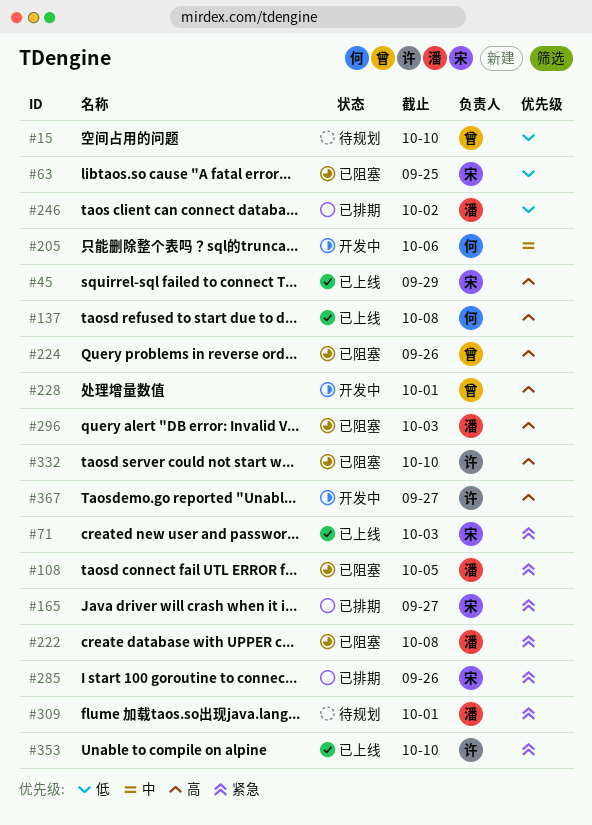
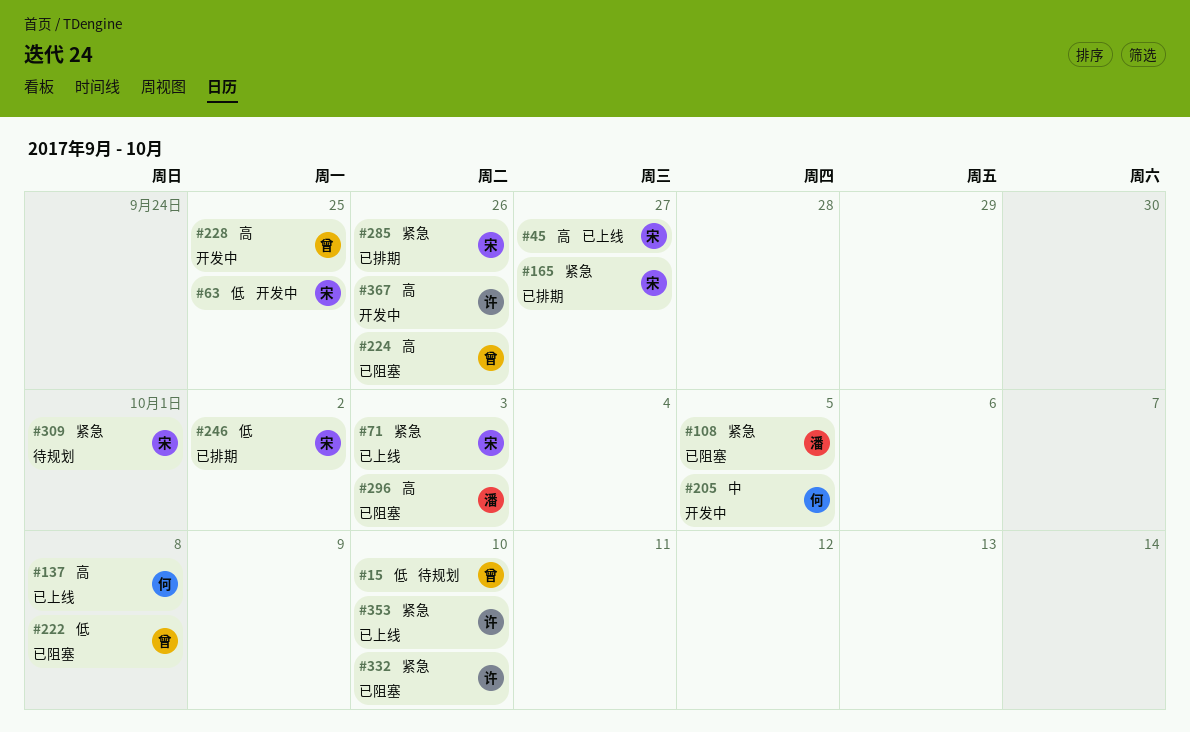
#45, due: Sep 29 -> Sep 27
#63, status: 已阻塞 -> 开发中
#205, due: Oct 6 -> Oct 5
#222, owner: 潘 -> 曾
#222, priority: 紧急 -> 低
#228, due: Oct 1 -> Sep 25
#246, owner: 潘 -> 宋
#309, owner: 潘 -> 宋
#332, priority: 高 -> 紧急
#367, due: Sep 27 -> Sep 26

